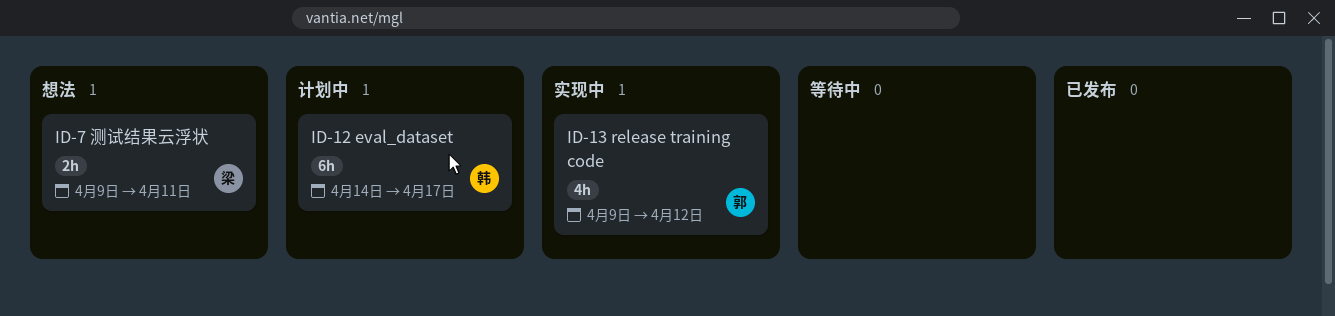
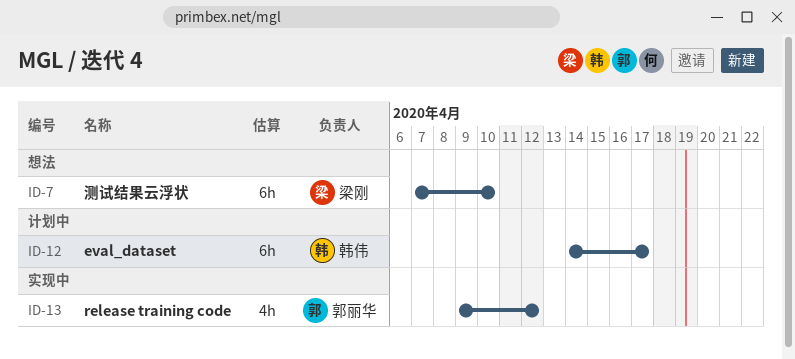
ID-7, estimate: 2h -> 6h
ID-7, start: Apr 9 -> Apr 7
ID-7, due: Apr 11 -> Apr 10

